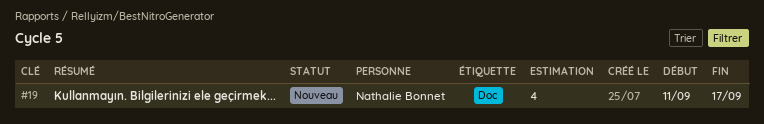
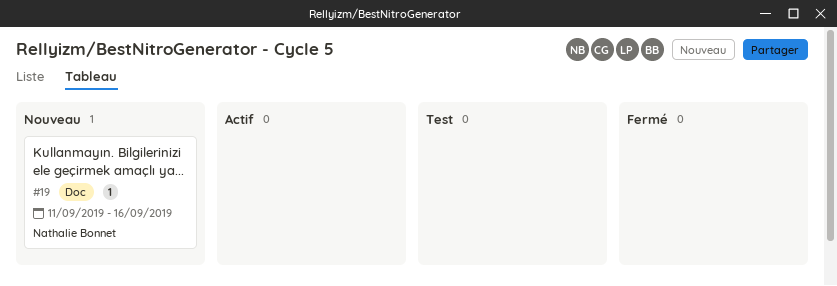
#19, estimate: 4 -> 1
#19, due: Sep 17 -> Sep 16

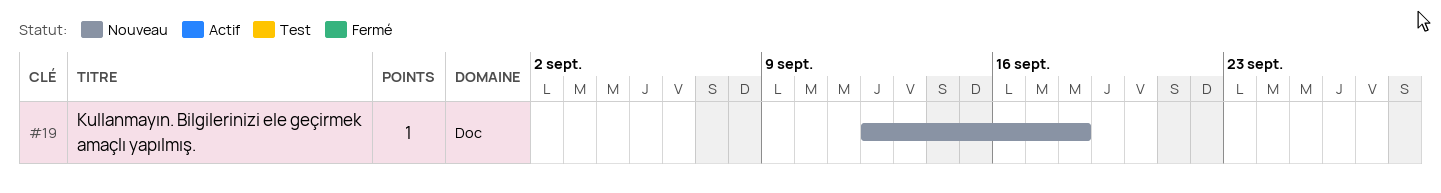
#19, start: Sep 11 -> Sep 12
#19, due: Sep 16 -> Sep 18

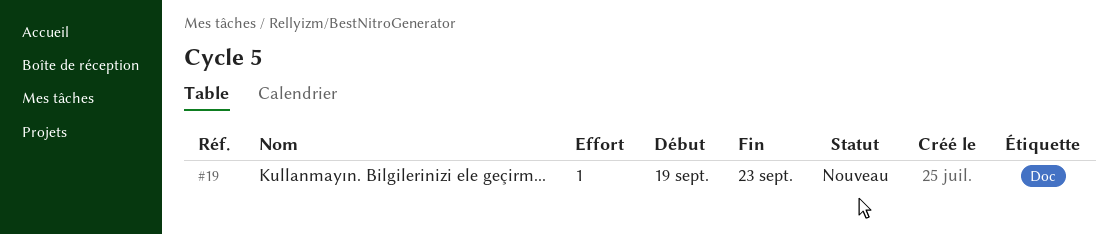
#19, start: Sep 12 -> Sep 19
#19, due: Sep 18 -> Sep 23

